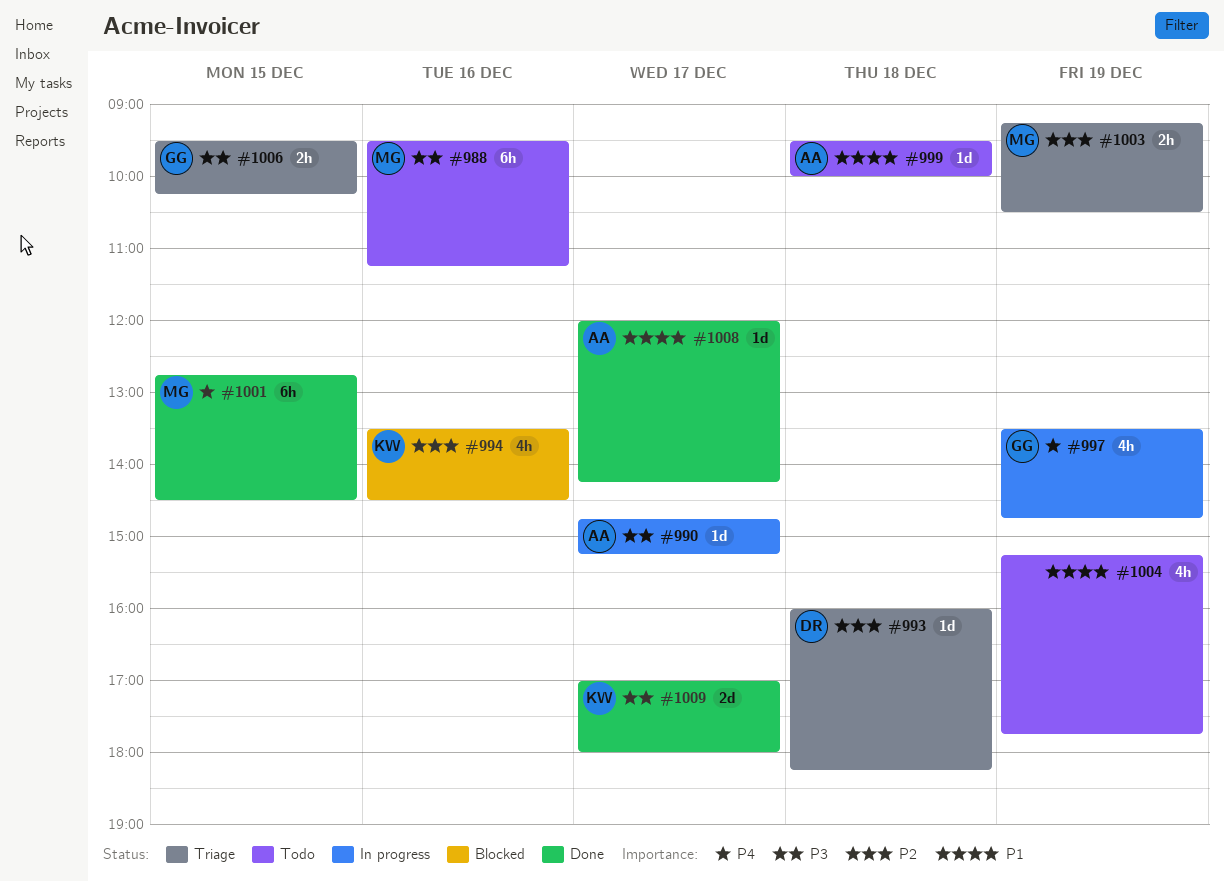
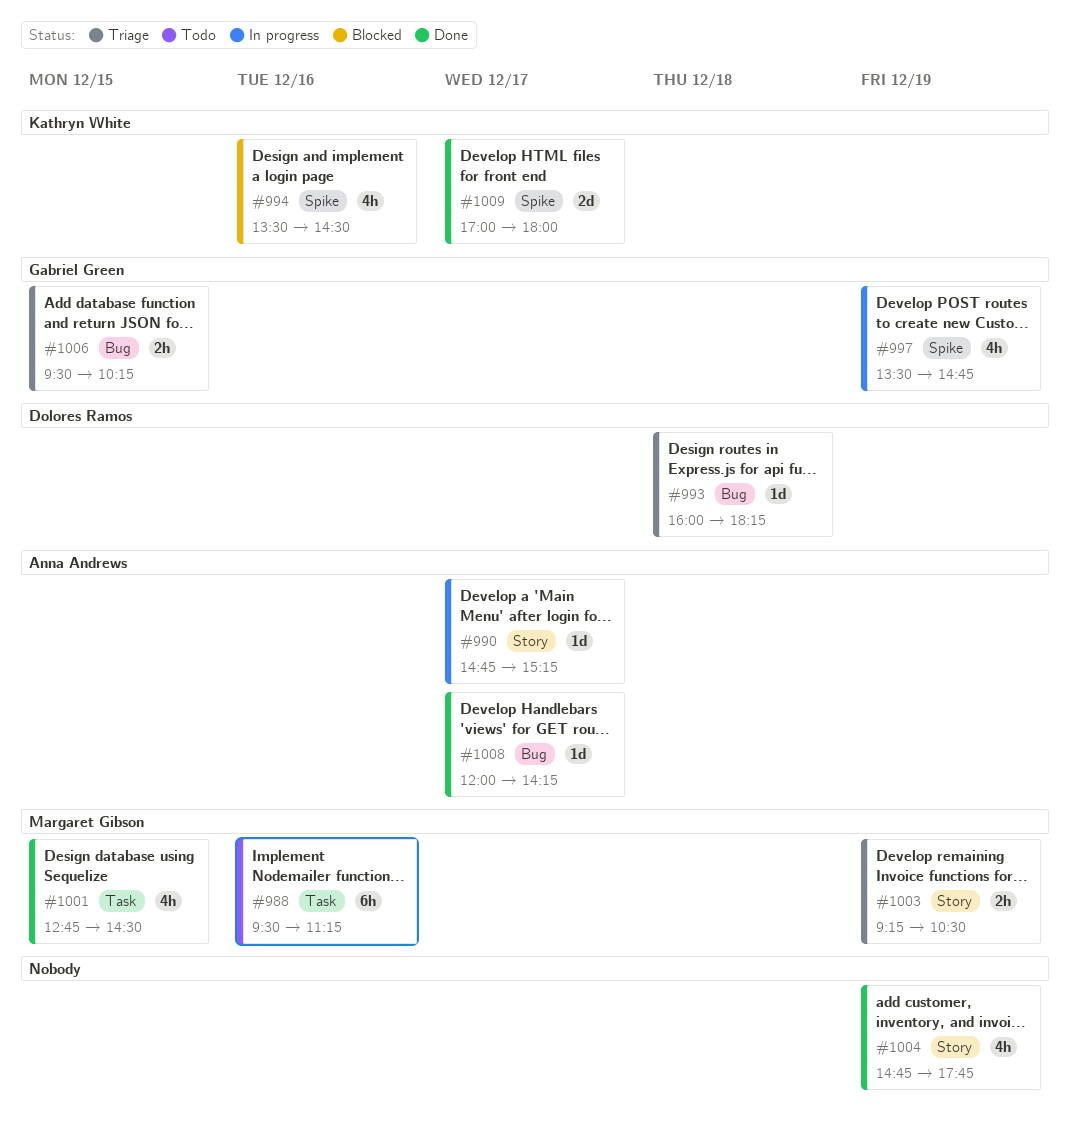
#999: present -> none
#1001, estimate: 6h -> 4h
#1004, status: Todo -> Done
#1004, begins: 15:15 -> 14:45

